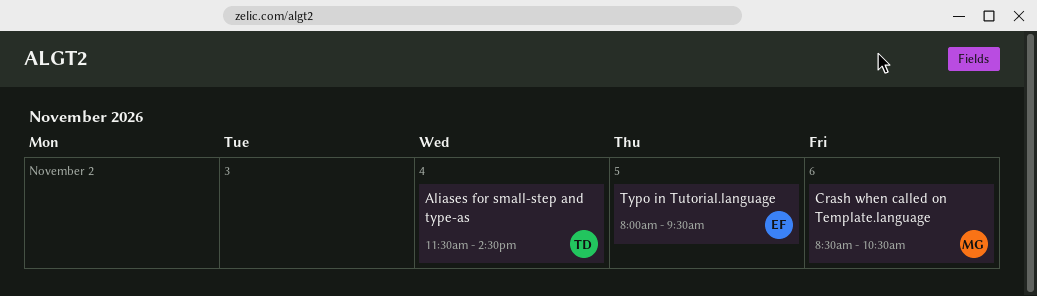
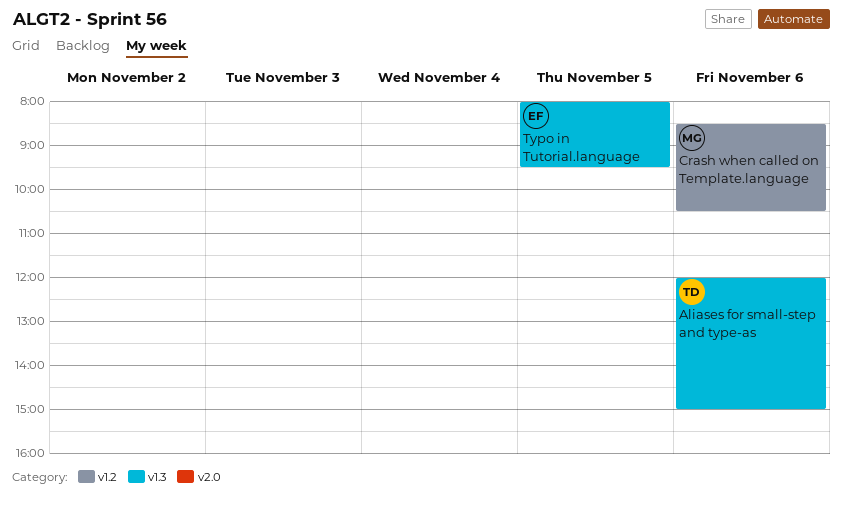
Aliases for small-step and type-as, day: Nov 4 -> Nov 6
Aliases for small-step and type-as, begins: 11:30 -> 12:00
Aliases for small-step and type-as, ends: 14:30 -> 15:00

